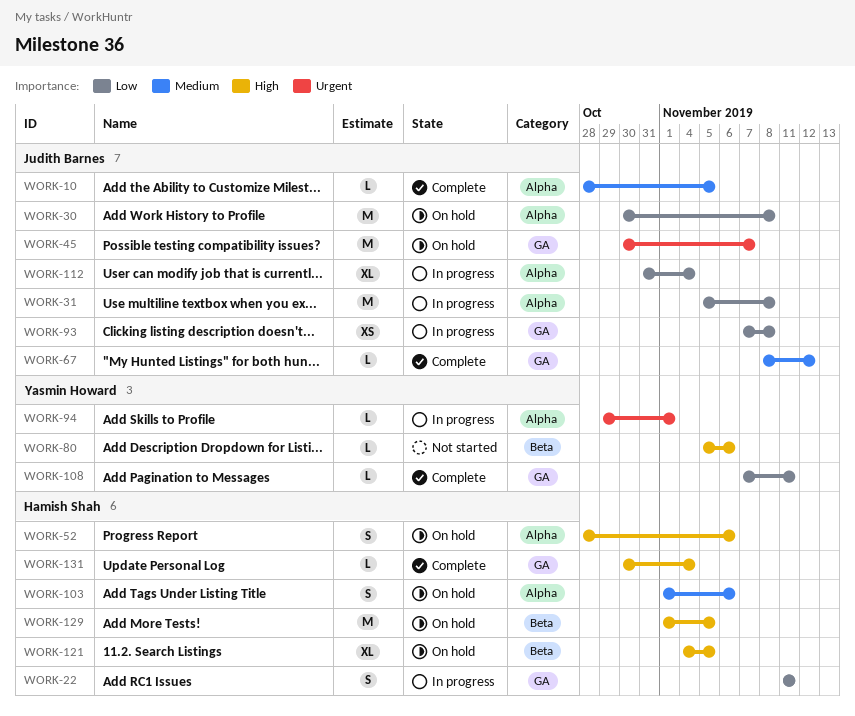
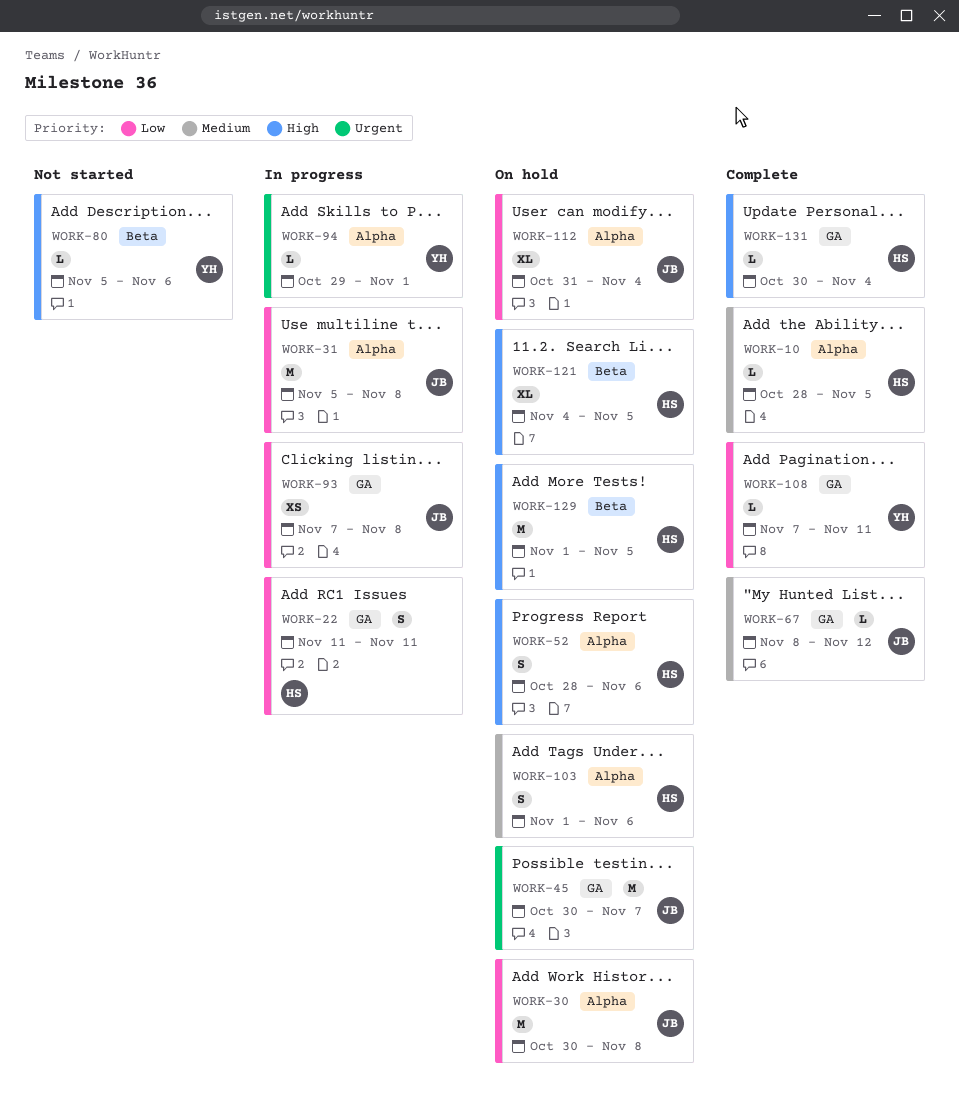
WORK-10, owner: Judith Barnes -> Hamish Shah
WORK-112, status: In progress -> On hold

